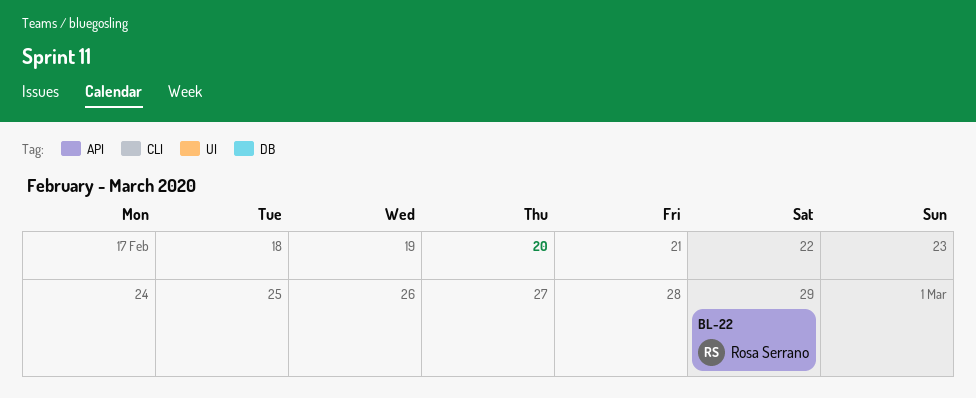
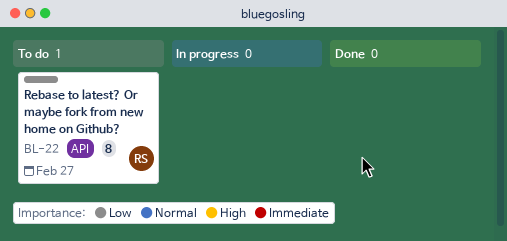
BL-22, due: Feb 29 -> Feb 27

